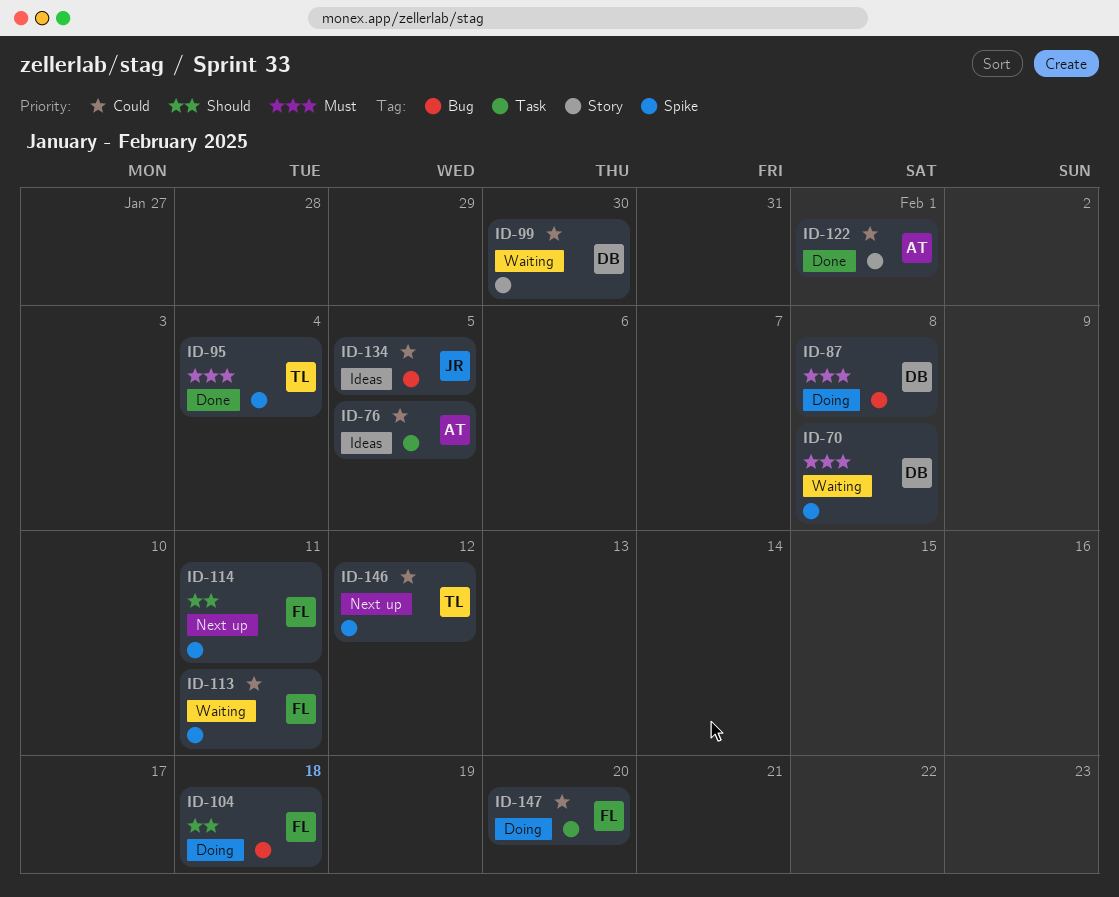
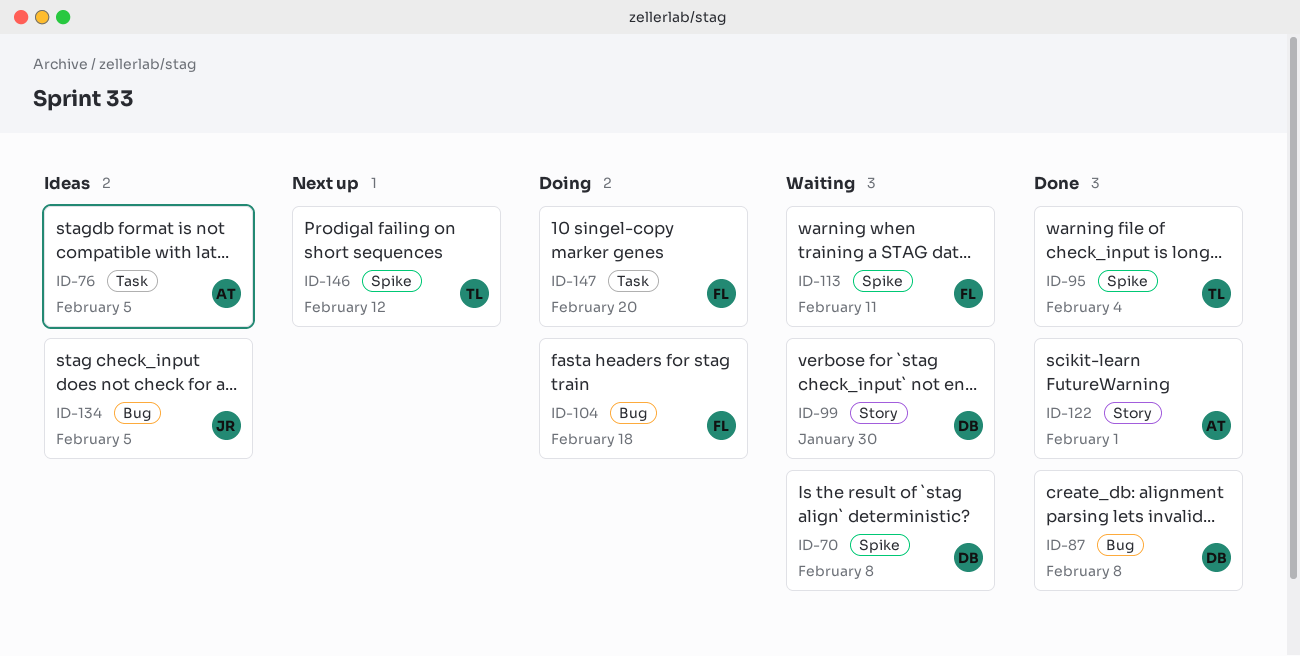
ID-87, status: Doing -> Done
ID-114: present -> none

